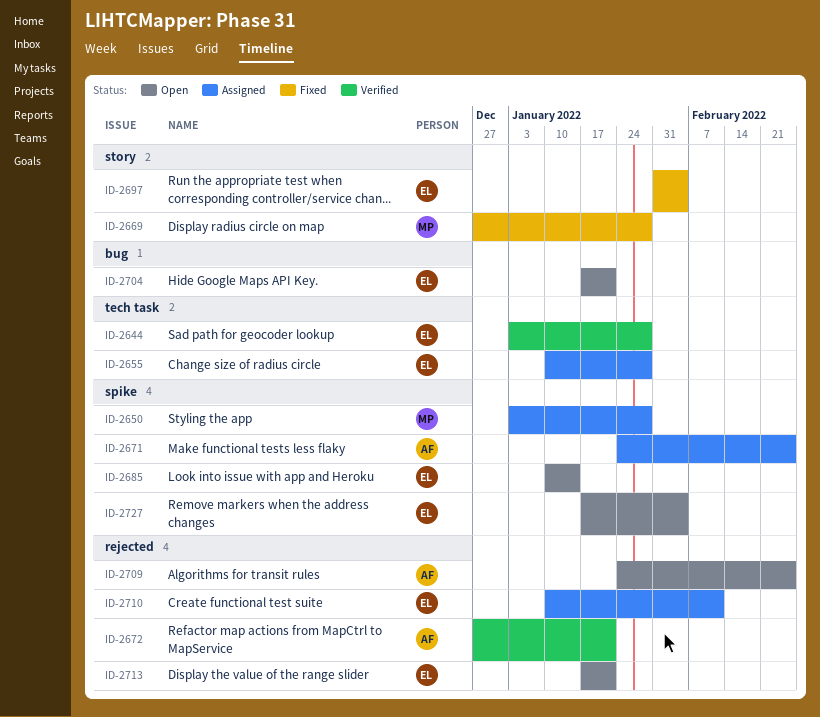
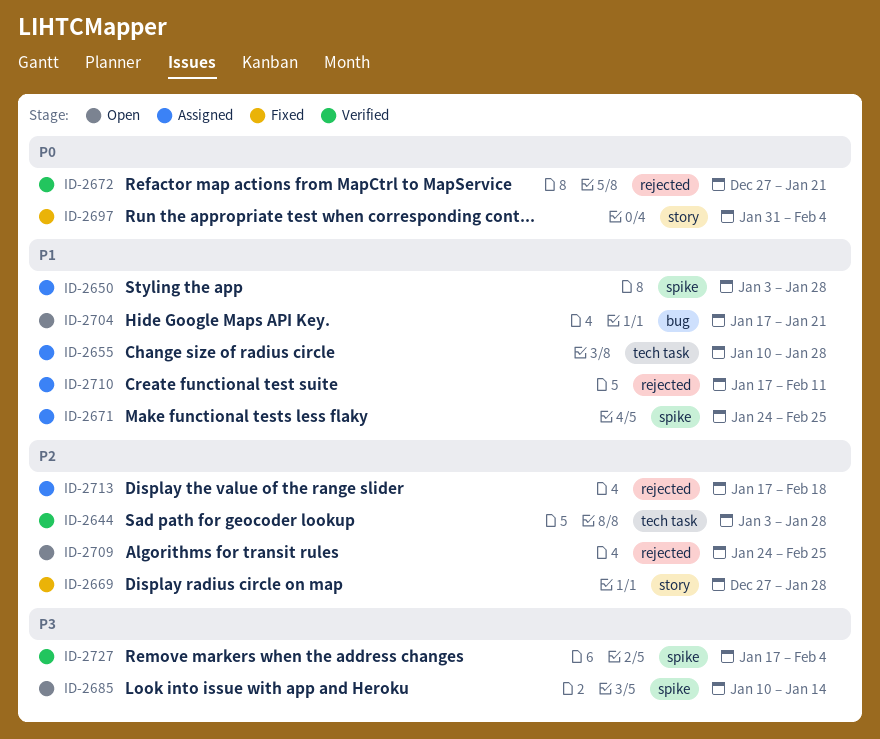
ID-2710, start: Jan 10 -> Jan 17
ID-2713, status: Open -> Assigned
ID-2713, due: Jan 21 -> Feb 18
ID-2727, status: Open -> Verified

